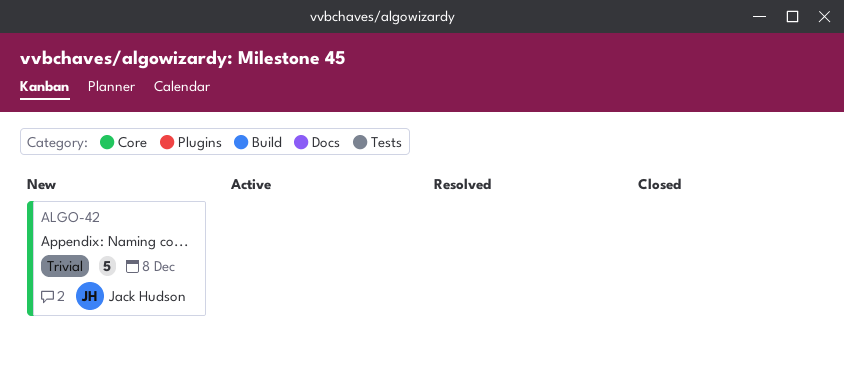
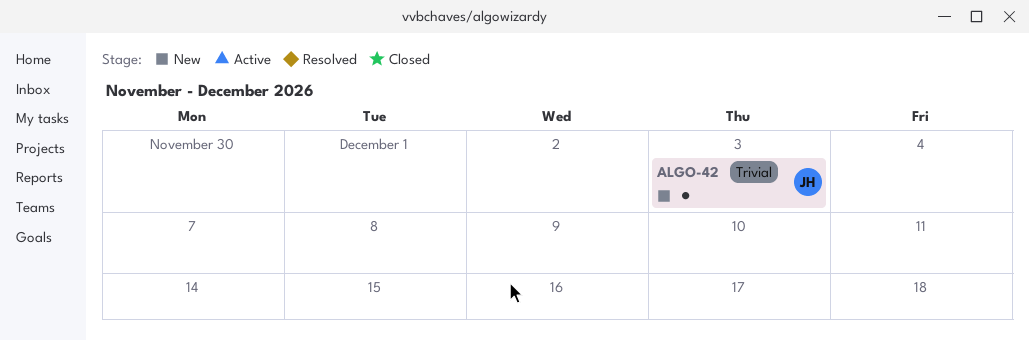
ALGO-42, estimate: 5 -> 1
ALGO-42, due: Dec 8 -> Dec 3

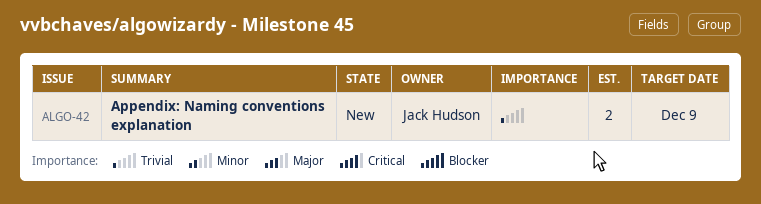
ALGO-42, estimate: 1 -> 2
ALGO-42, due: Dec 3 -> Dec 9

